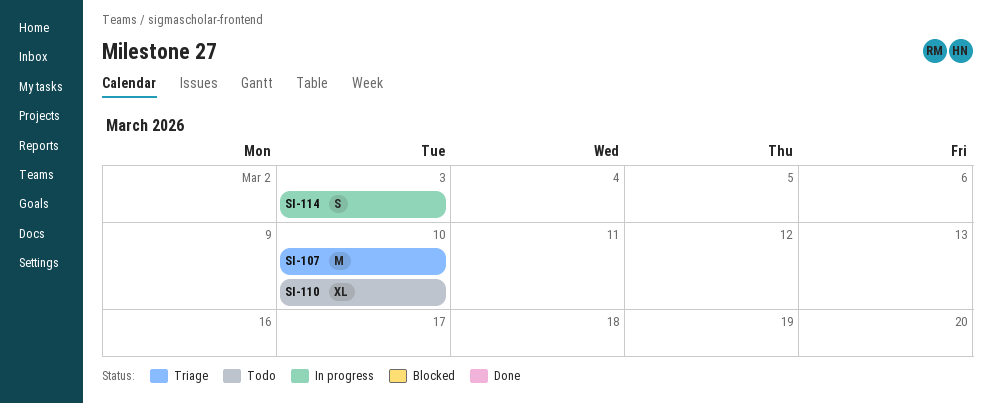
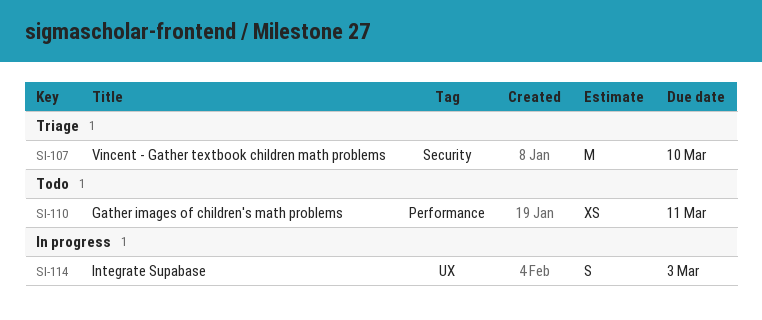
SI-110, estimate: XL -> XS
SI-110, due: Mar 10 -> Mar 11

